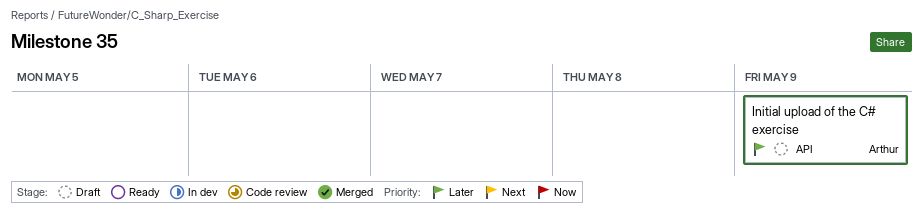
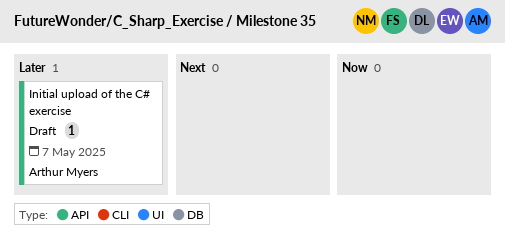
Initial upload of the C# exercise, due: May 9 -> May 7

